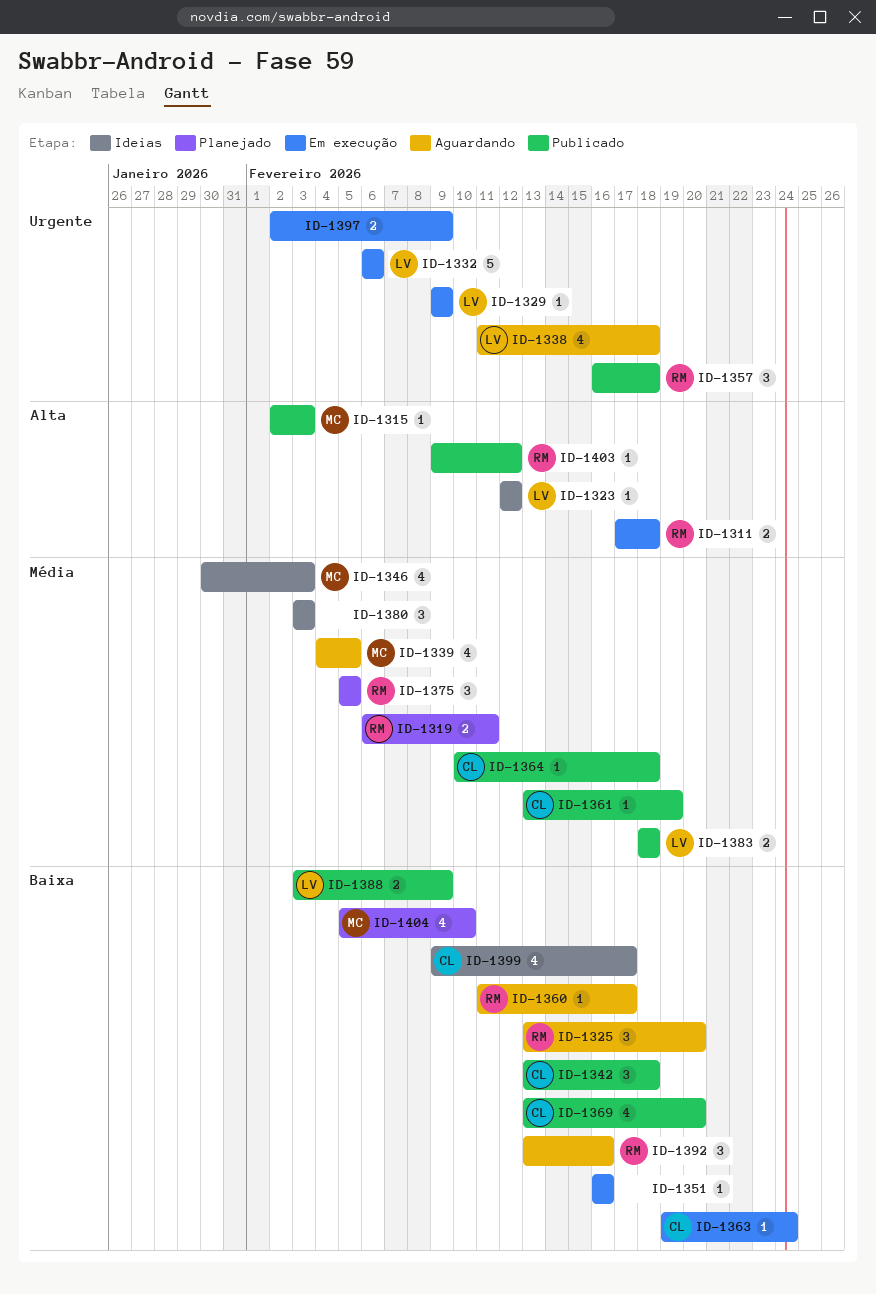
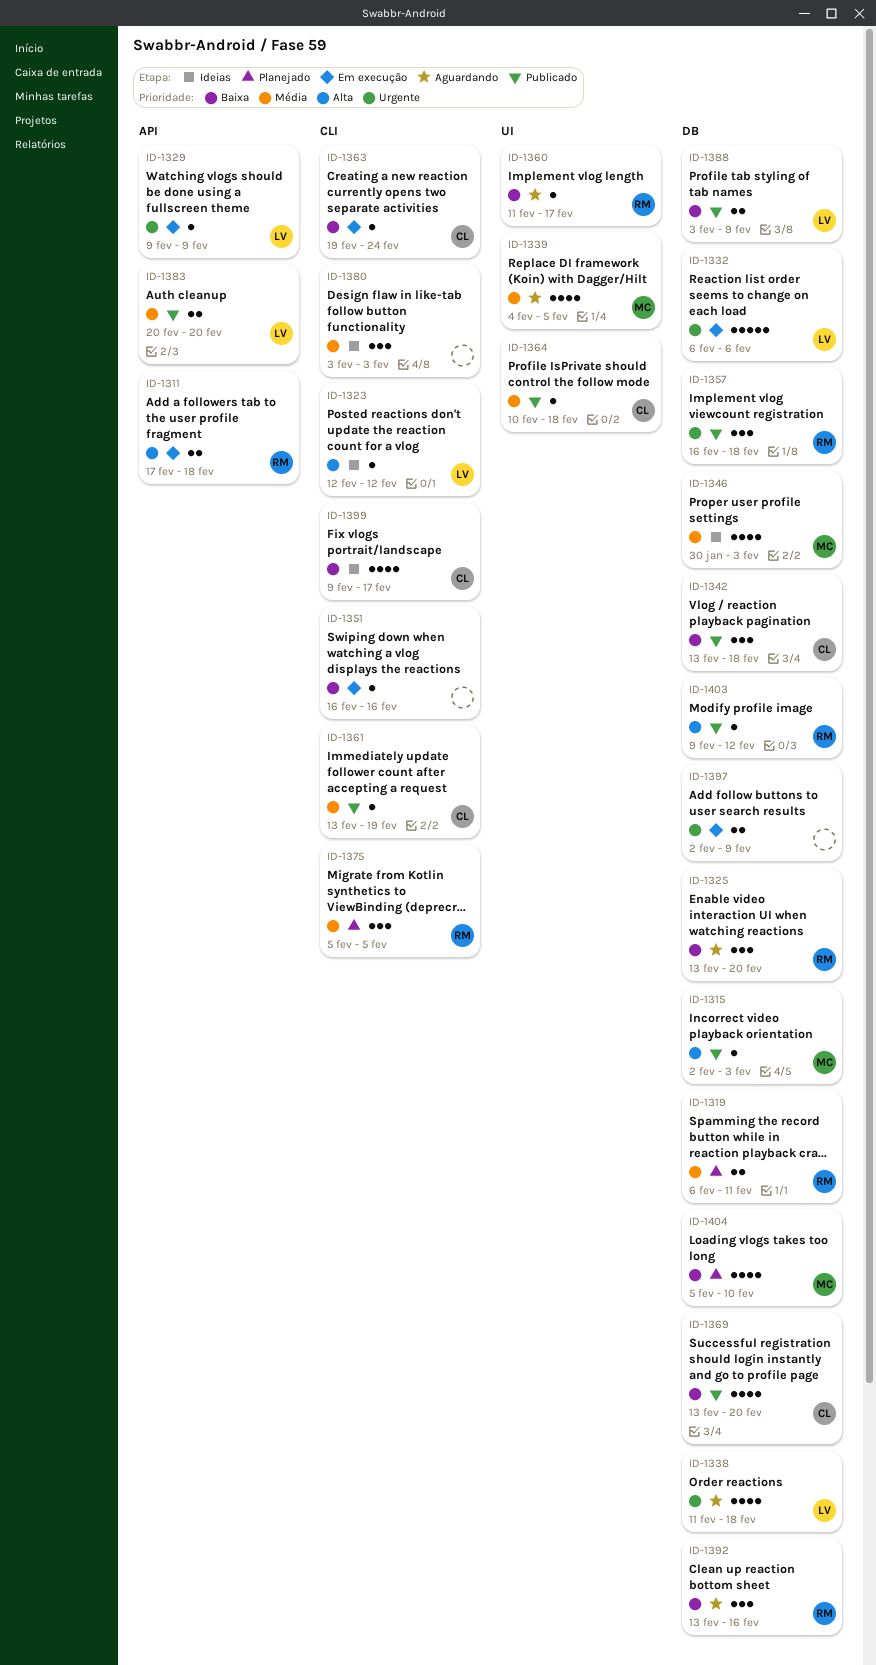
ID-1383, start: Feb 18 -> Feb 20
ID-1383, due: Feb 18 -> Feb 20

